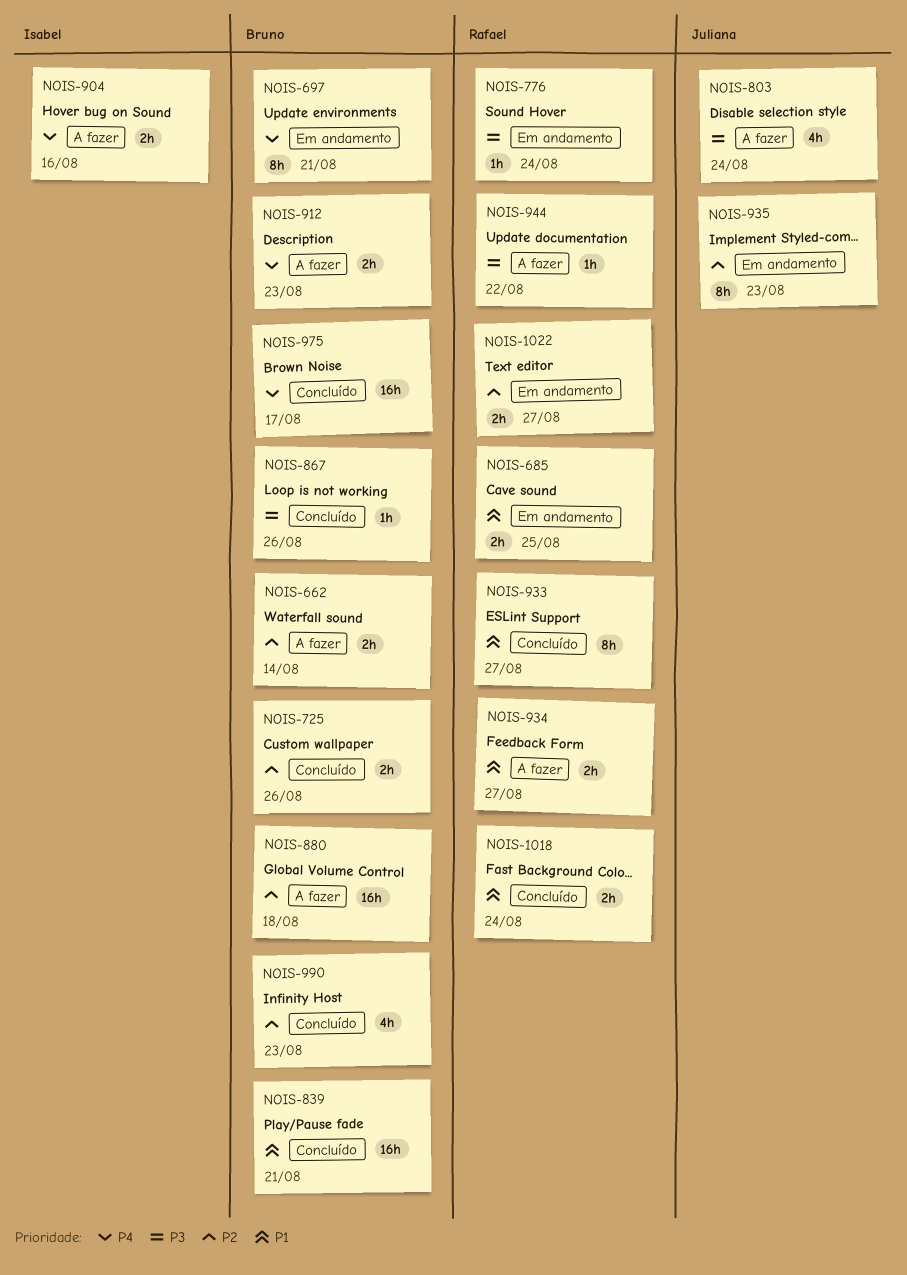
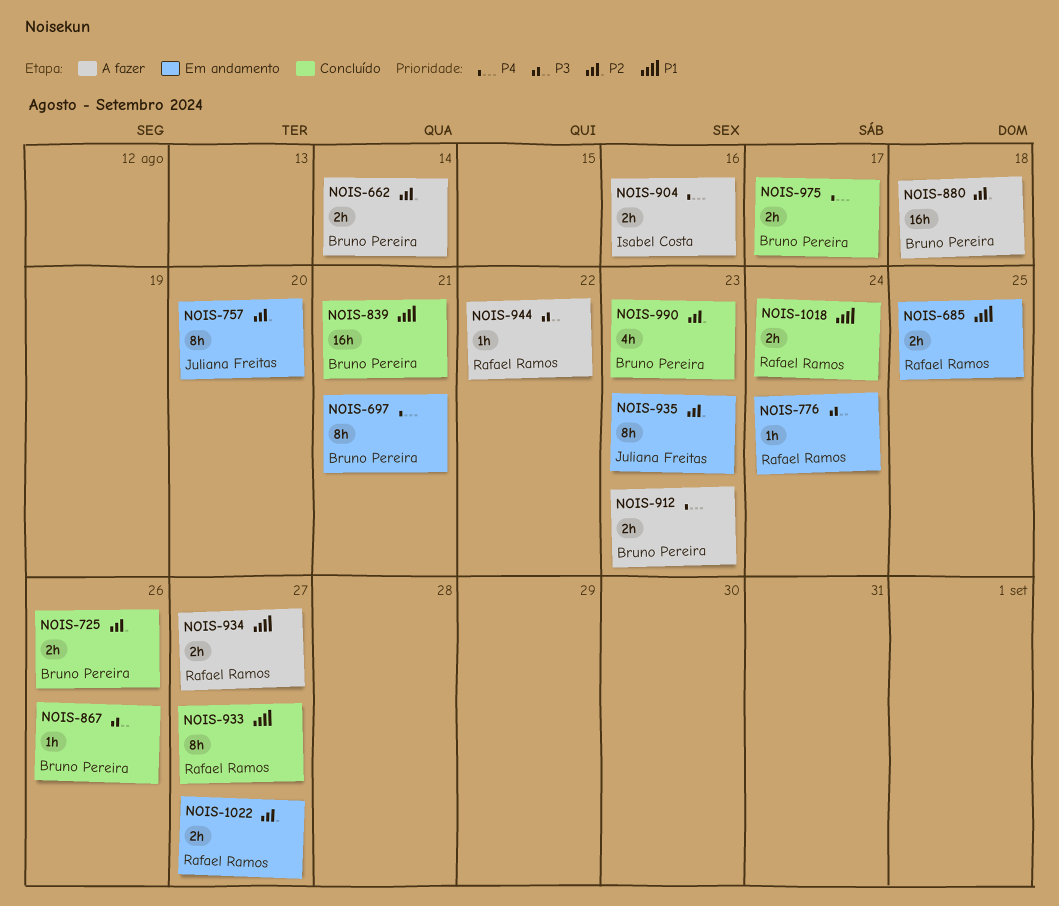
NOIS-757: none -> present
NOIS-803: present -> none
NOIS-975, estimate: 16h -> 2h

